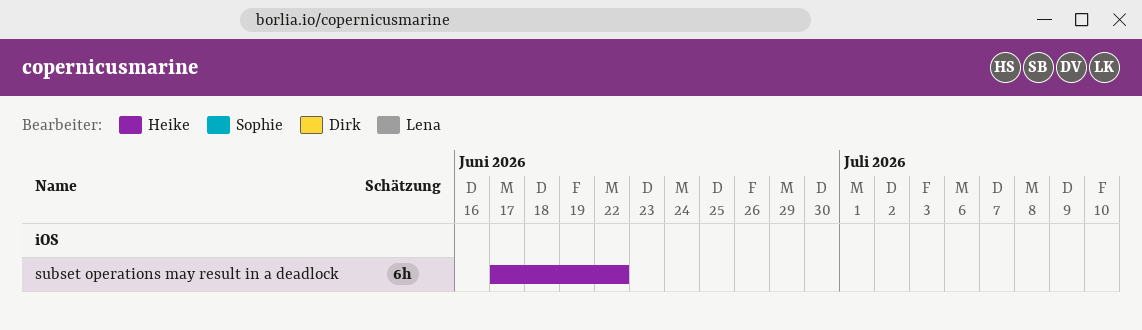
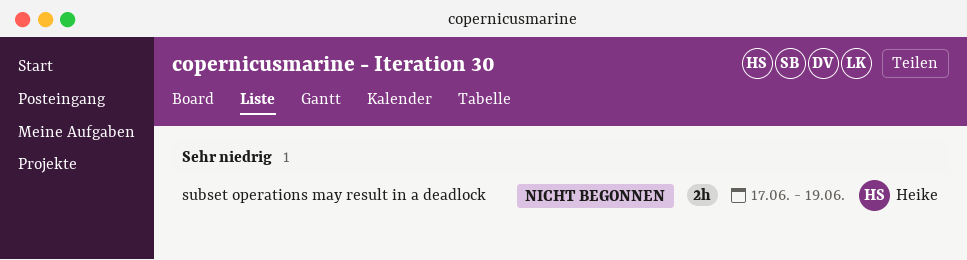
subset operations may result in a deadlock, estimate: 6h -> 2h
subset operations may result in a deadlock, due: Jun 22 -> Jun 19

